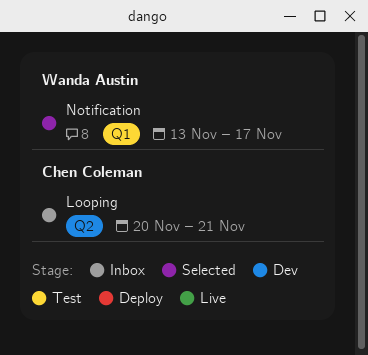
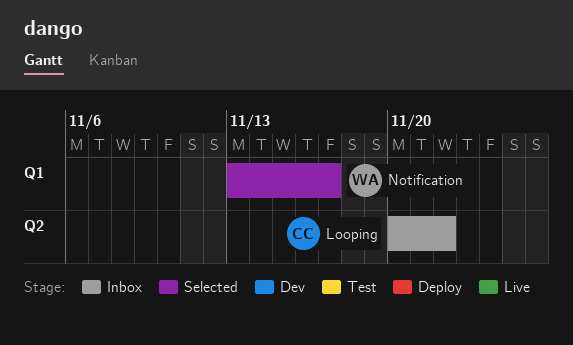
Looping, due: Nov 21 -> Nov 22

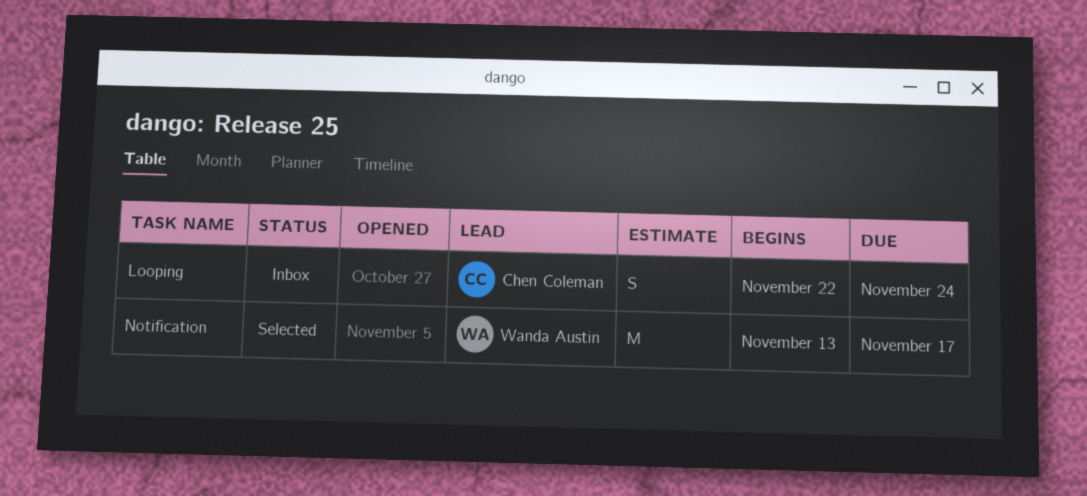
Looping, start: Nov 20 -> Nov 22
Looping, due: Nov 22 -> Nov 24

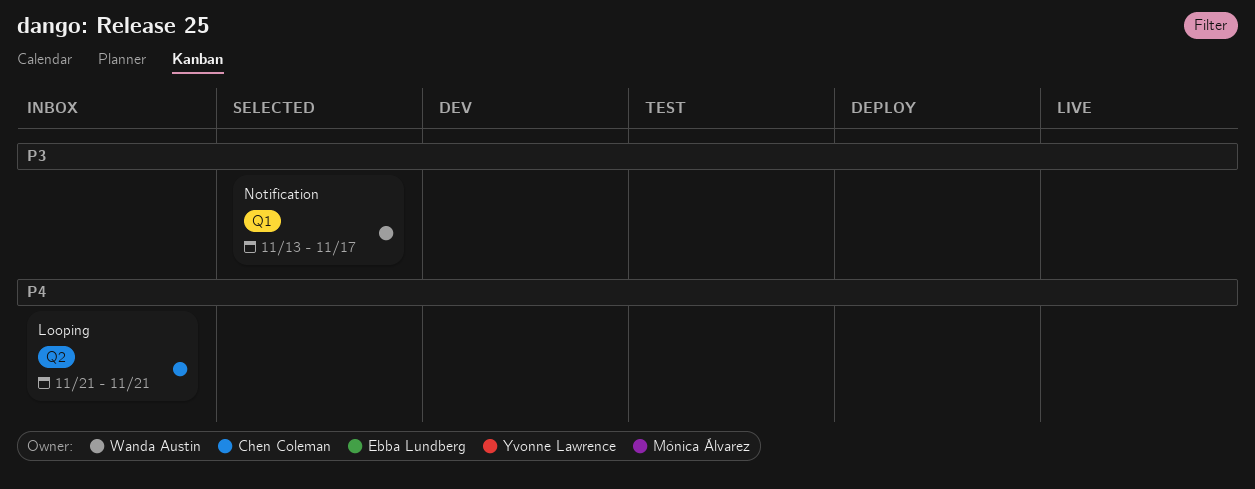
Looping, start: Nov 22 -> Nov 21
Looping, due: Nov 24 -> Nov 21

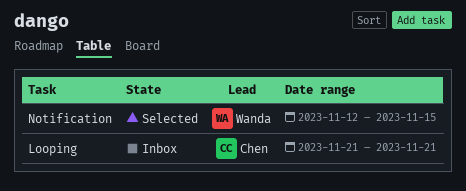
Notification, start: Nov 13 -> Nov 12
Notification, due: Nov 17 -> Nov 15

